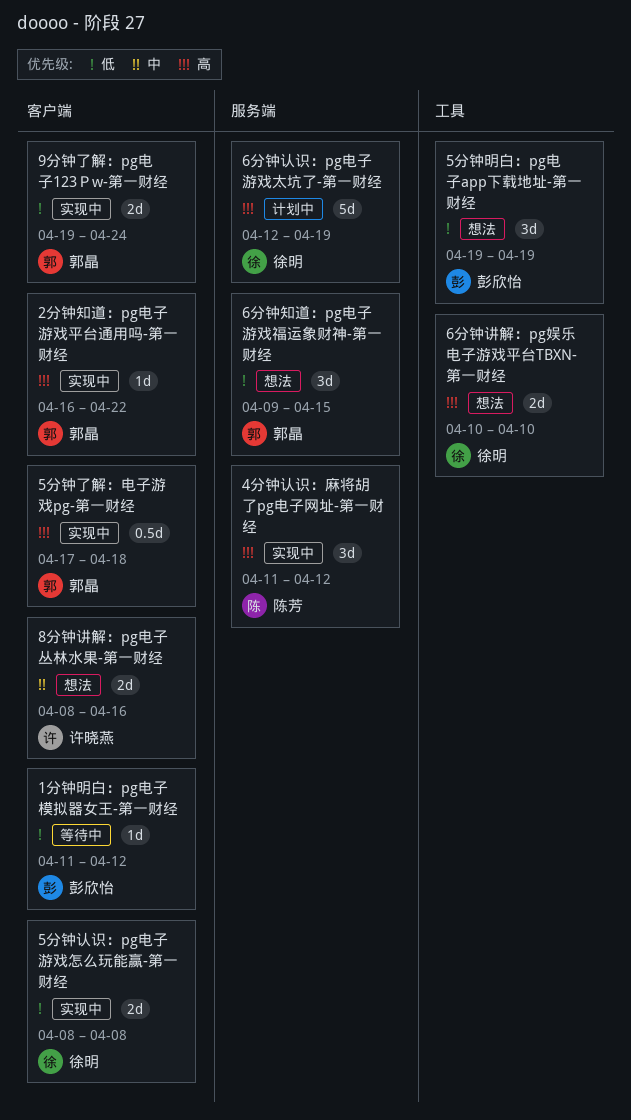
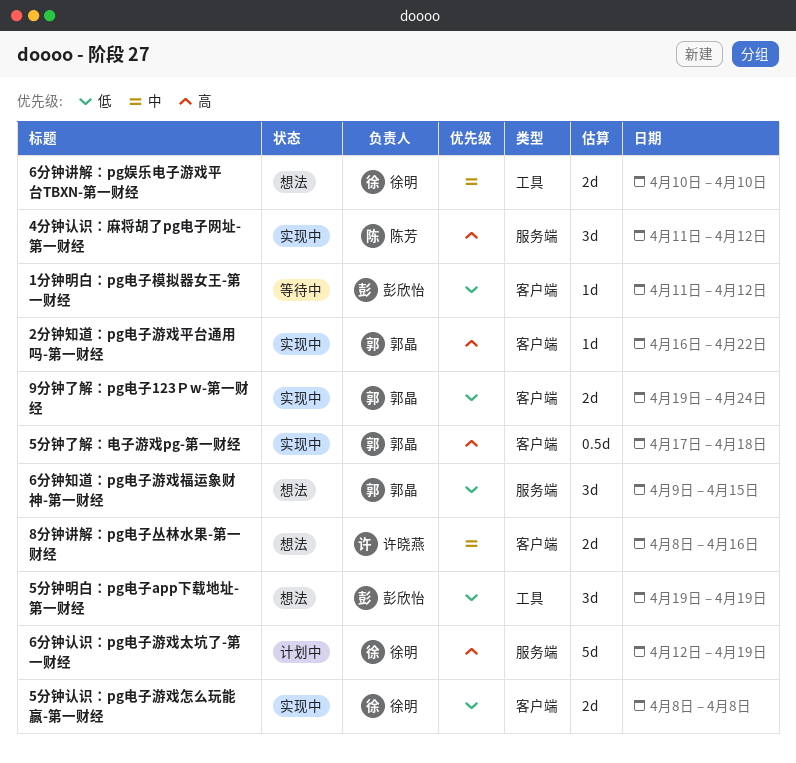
6分钟讲解：pg娱乐电子游戏平台TBXN-第一财经, priority: 高 -> 中

